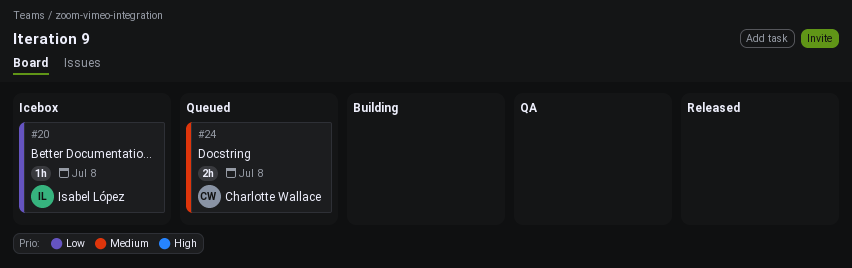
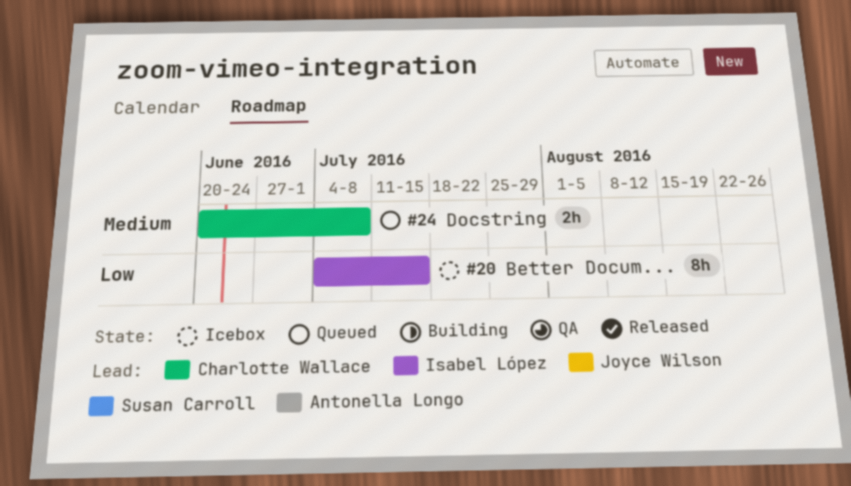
#20, estimate: 1h -> 8h
#20, due: Jul 8 -> Jul 15

